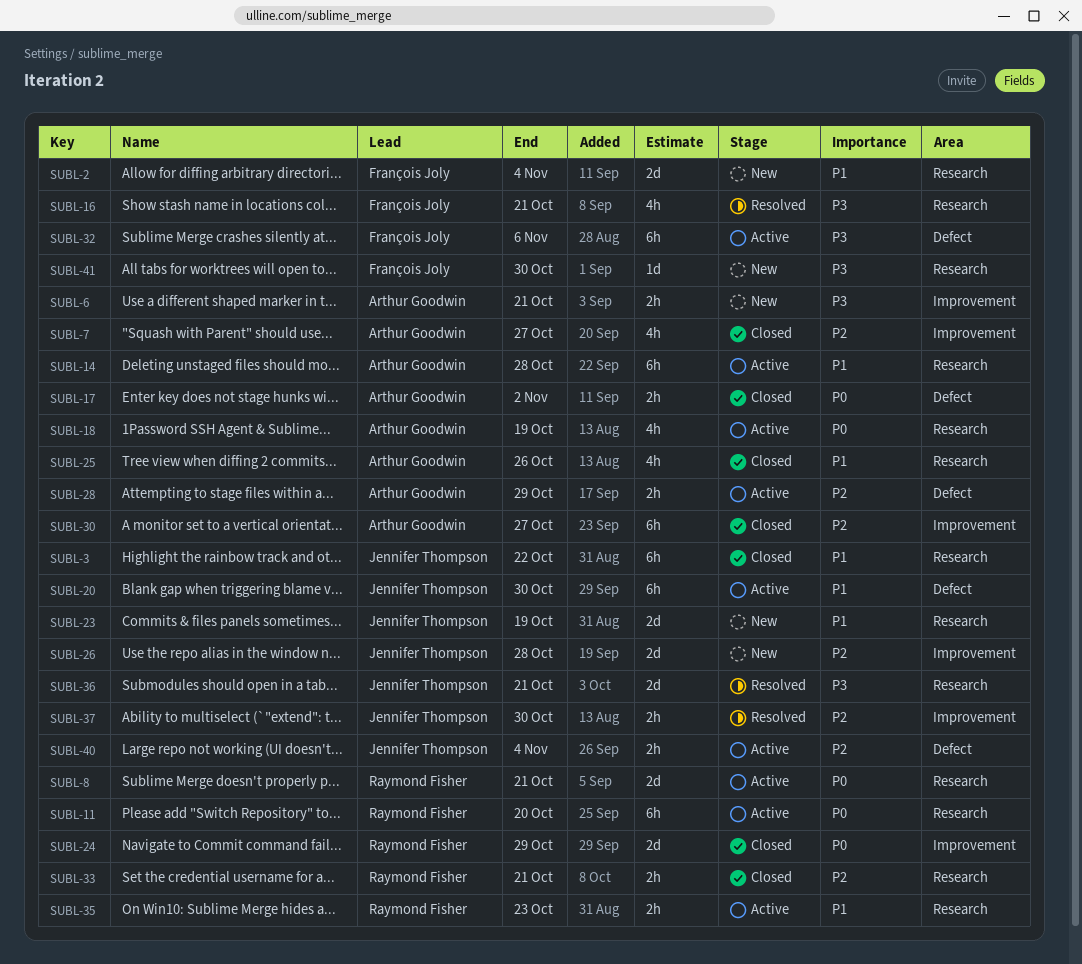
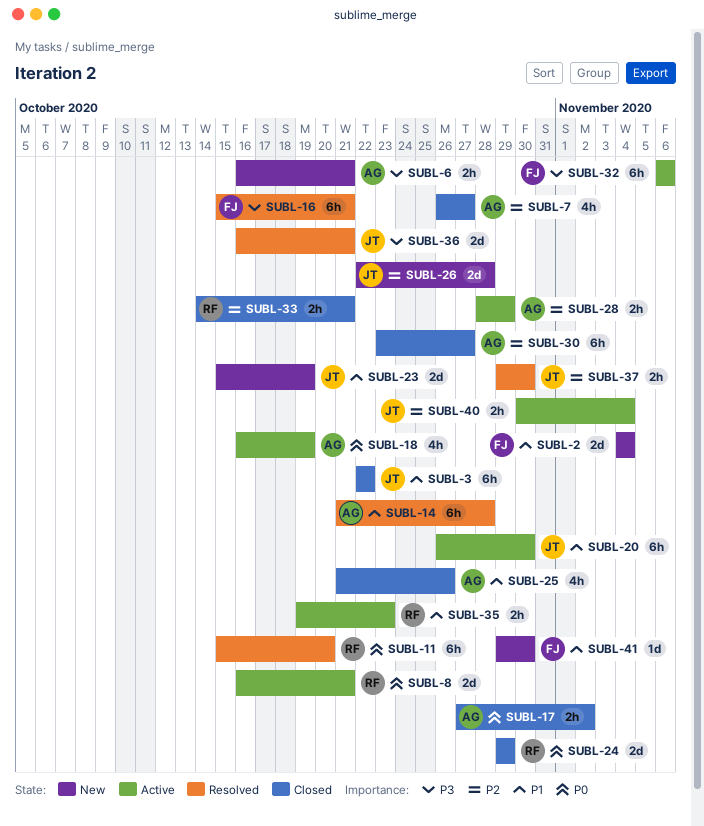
SUBL-11, status: Active -> Resolved
SUBL-14, status: Active -> Resolved
SUBL-16, estimate: 4h -> 6h
SUBL-41, priority: P3 -> P1

